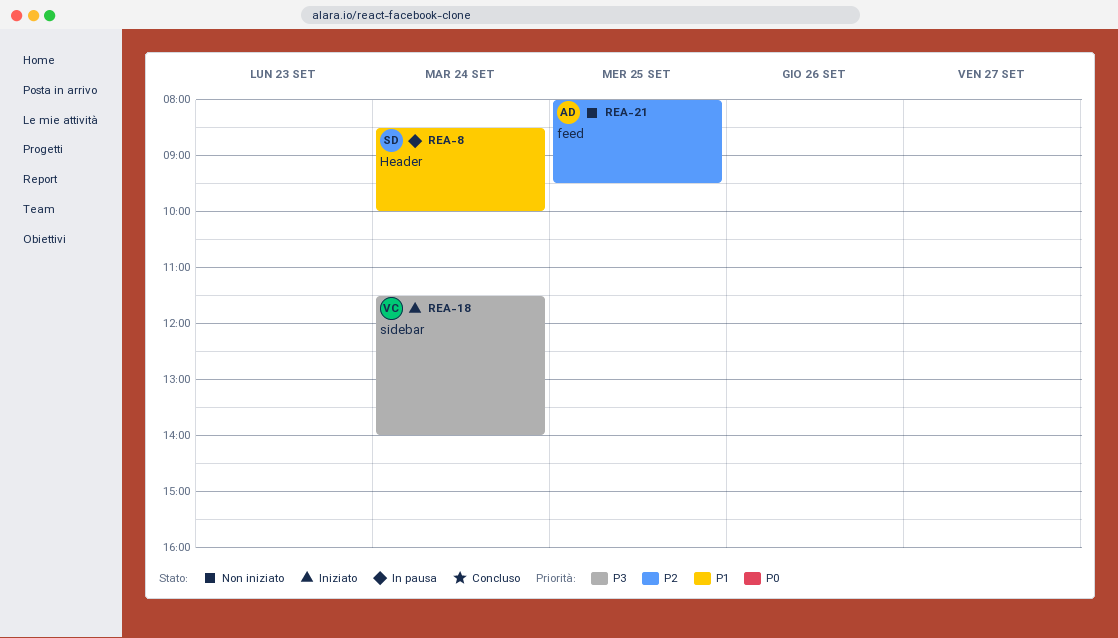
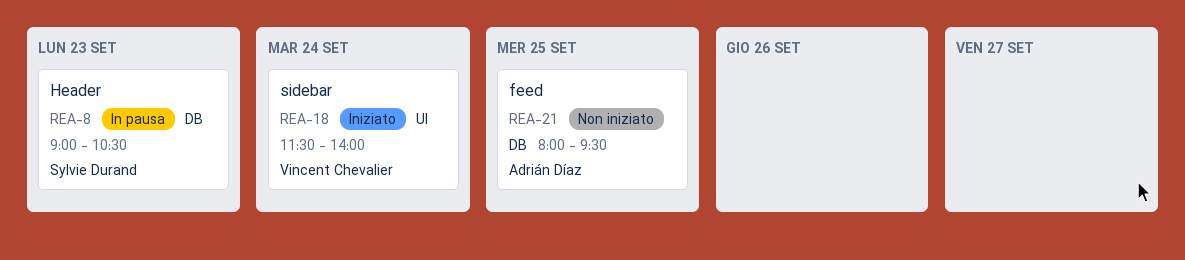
REA-8, day: Sep 24 -> Sep 23
REA-8, begins: 08:30 -> 09:00
REA-8, ends: 10:00 -> 10:30

